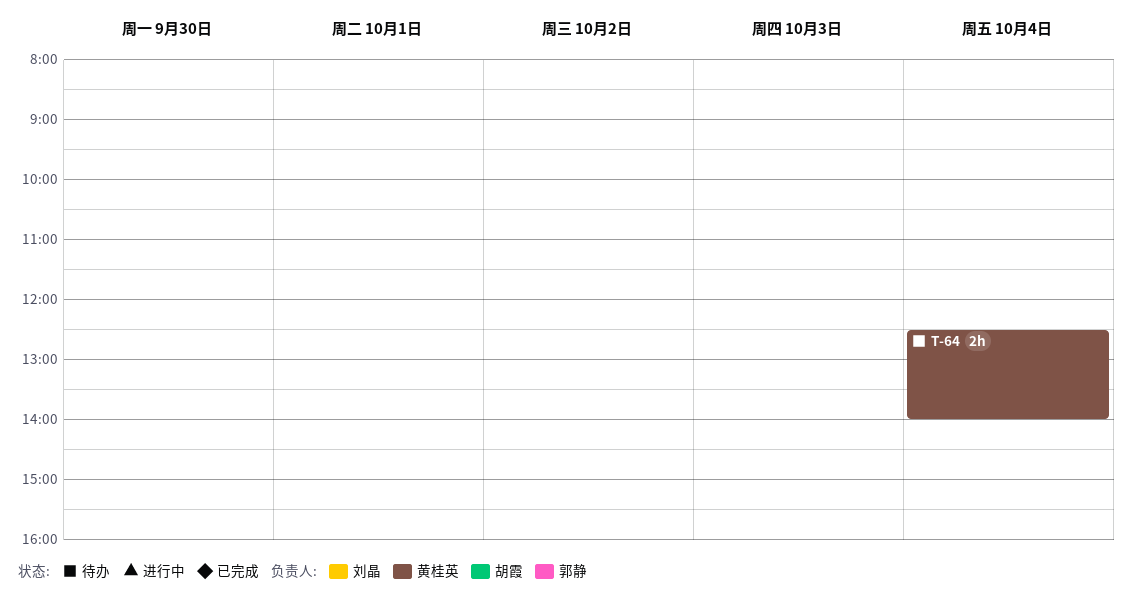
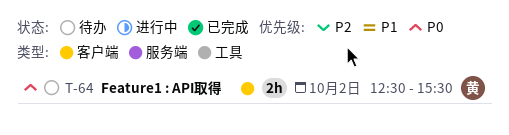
T-64, day: Oct 4 -> Oct 2
T-64, ends: 14:00 -> 15:30

